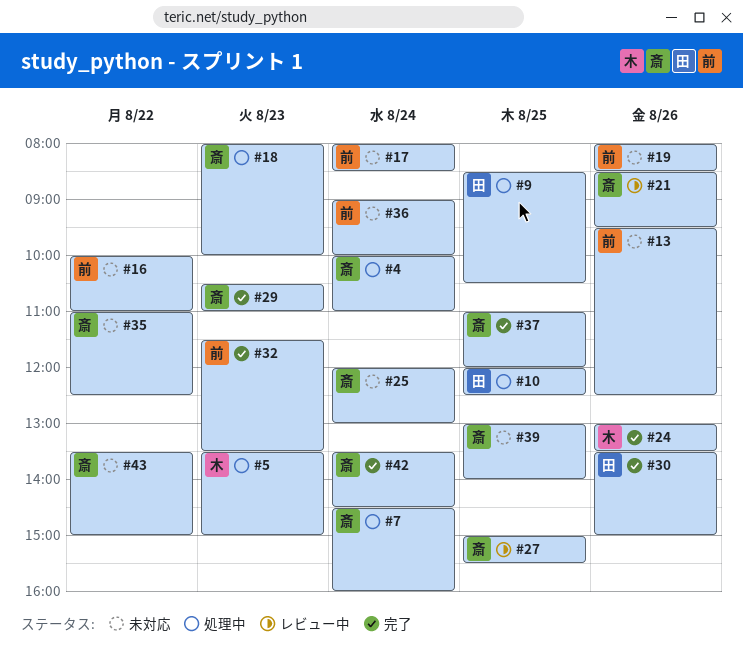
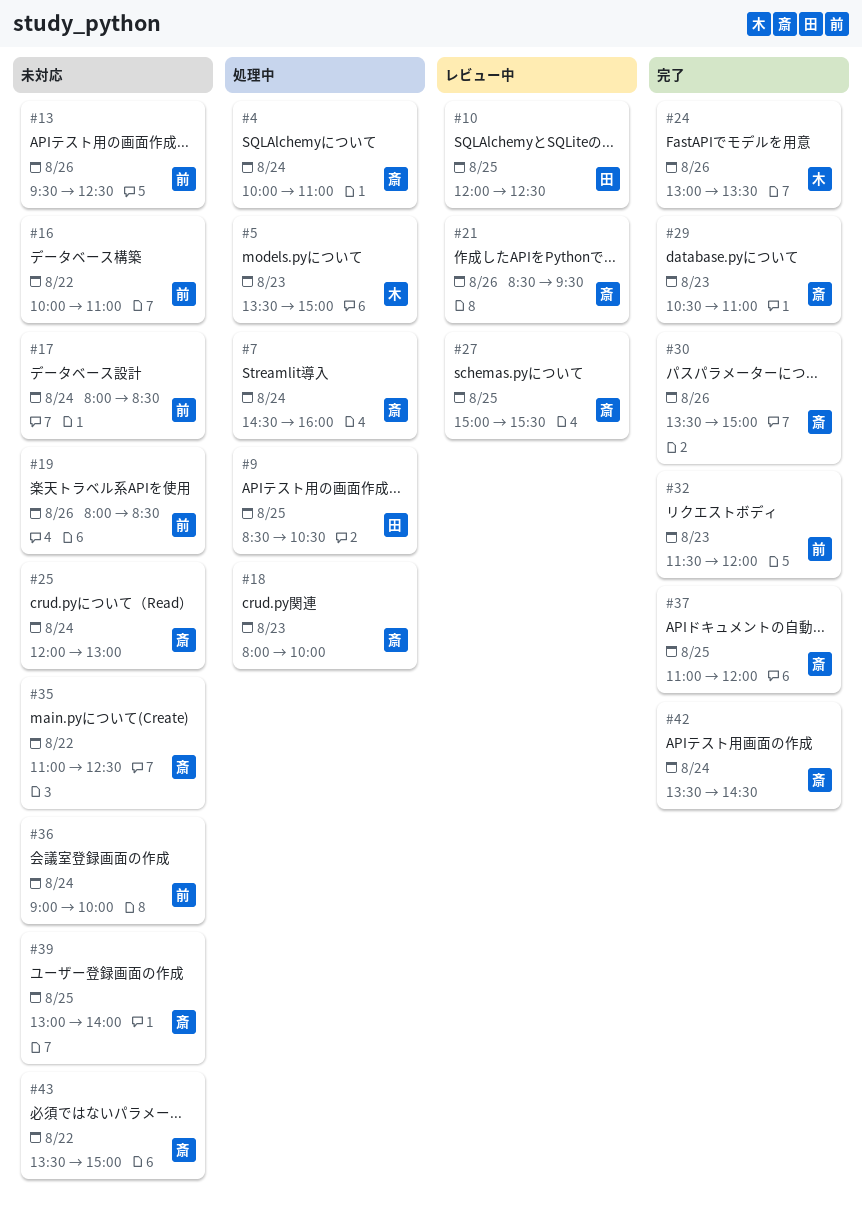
#10, status: 処理中 -> レビュー中
#30, owner: 田 -> 斎
#32, ends: 13:30 -> 12:00

